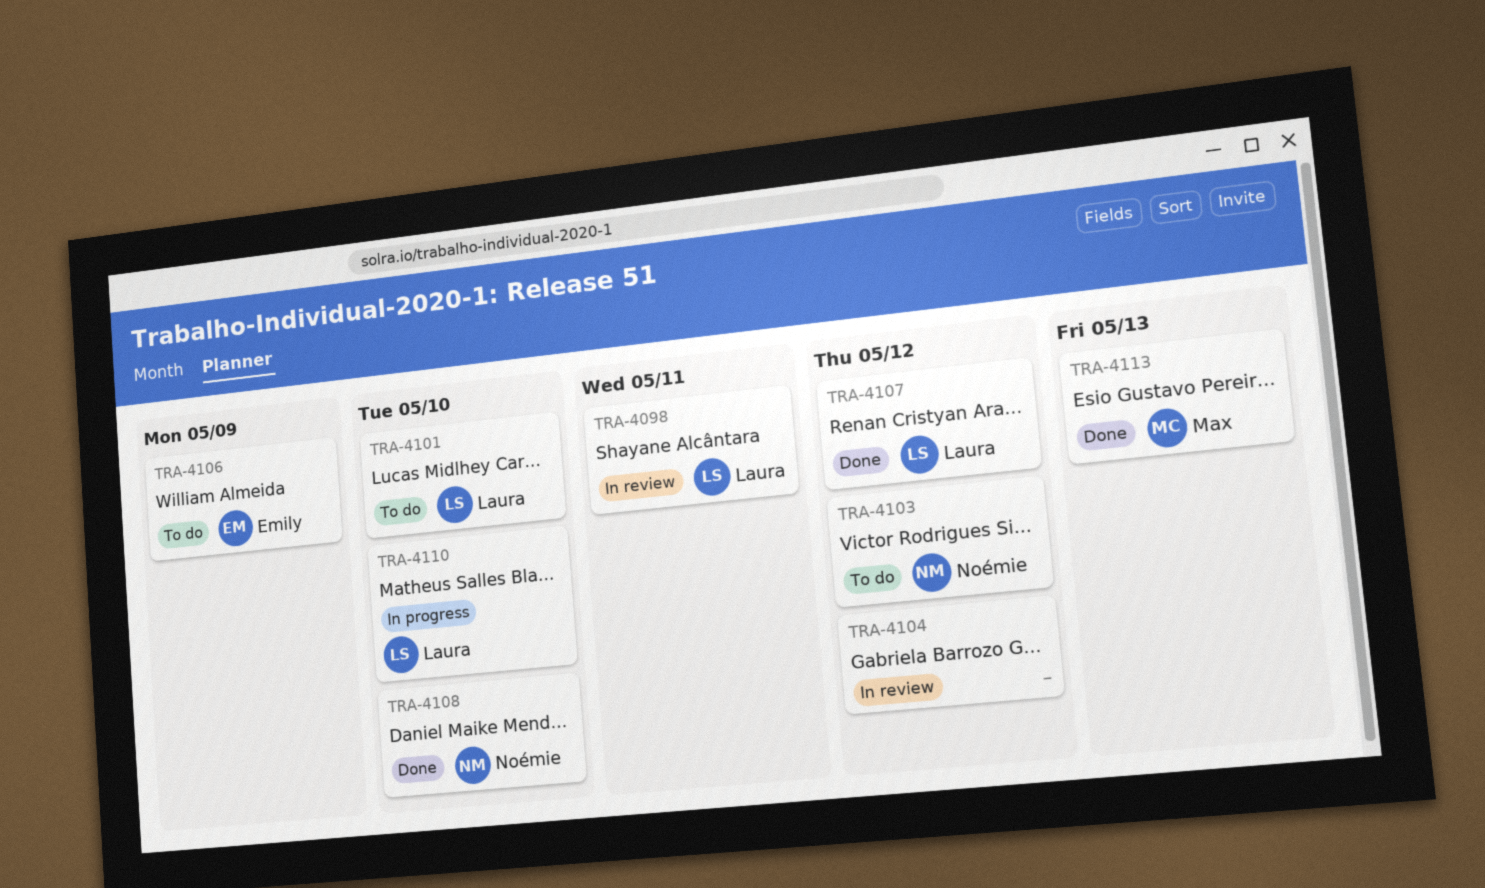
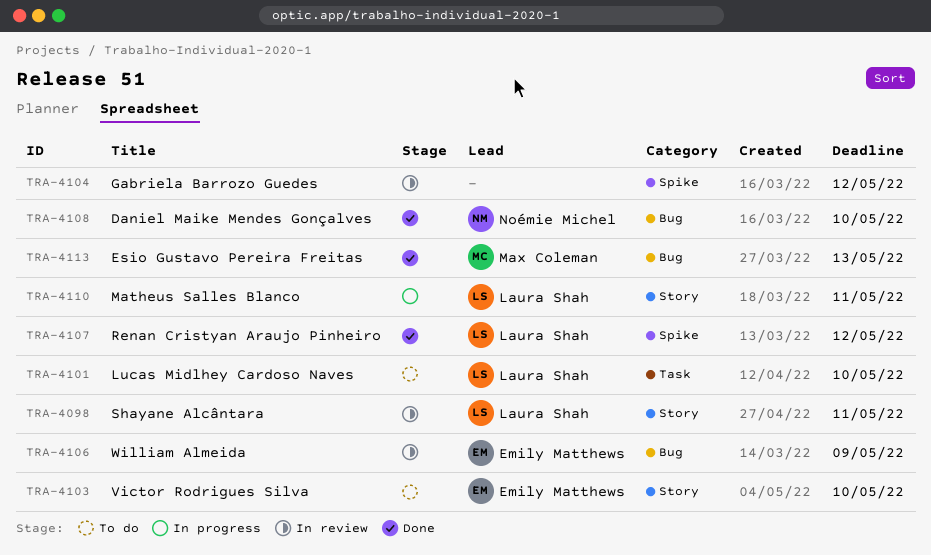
TRA-4103, owner: Noémie Michel -> Emily Matthews
TRA-4103, due: May 12 -> May 10
TRA-4106, status: To do -> In review
TRA-4110, due: May 10 -> May 11

